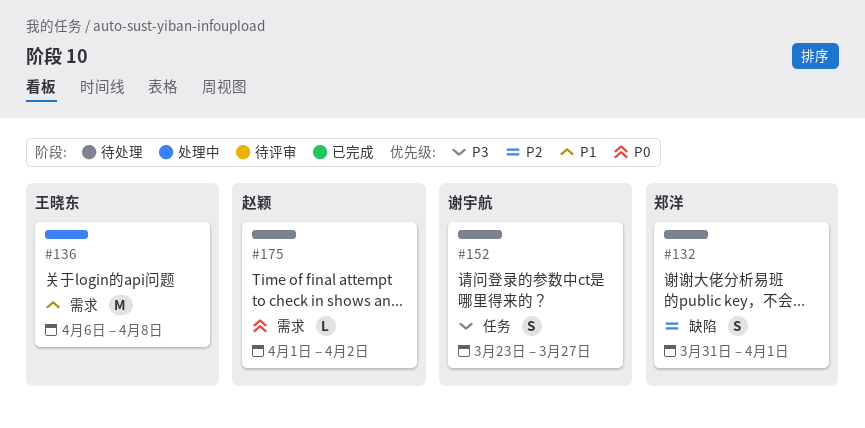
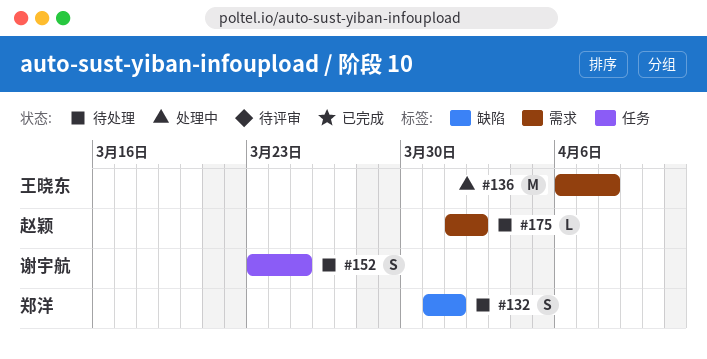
#152, due: Mar 27 -> Mar 25

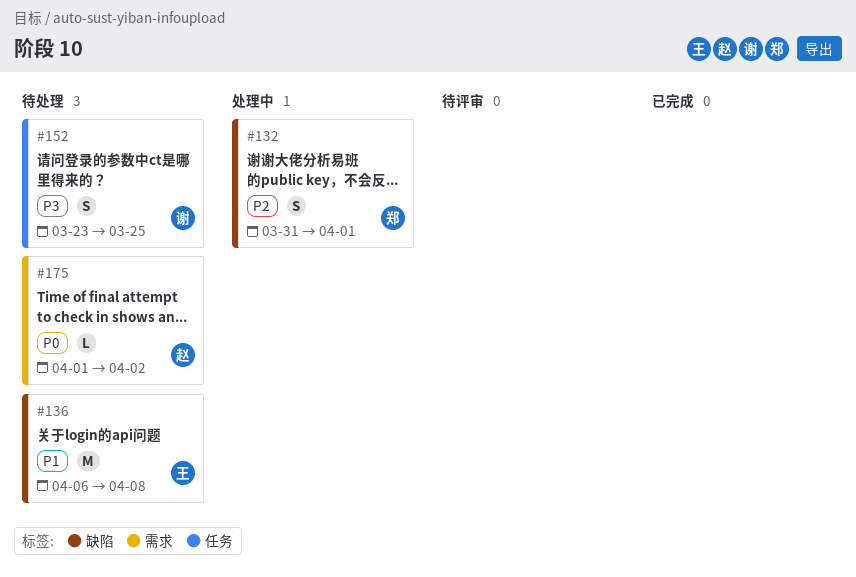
#132, status: 待处理 -> 处理中
#136, status: 处理中 -> 待处理
#136, label: 需求 -> 缺陷

